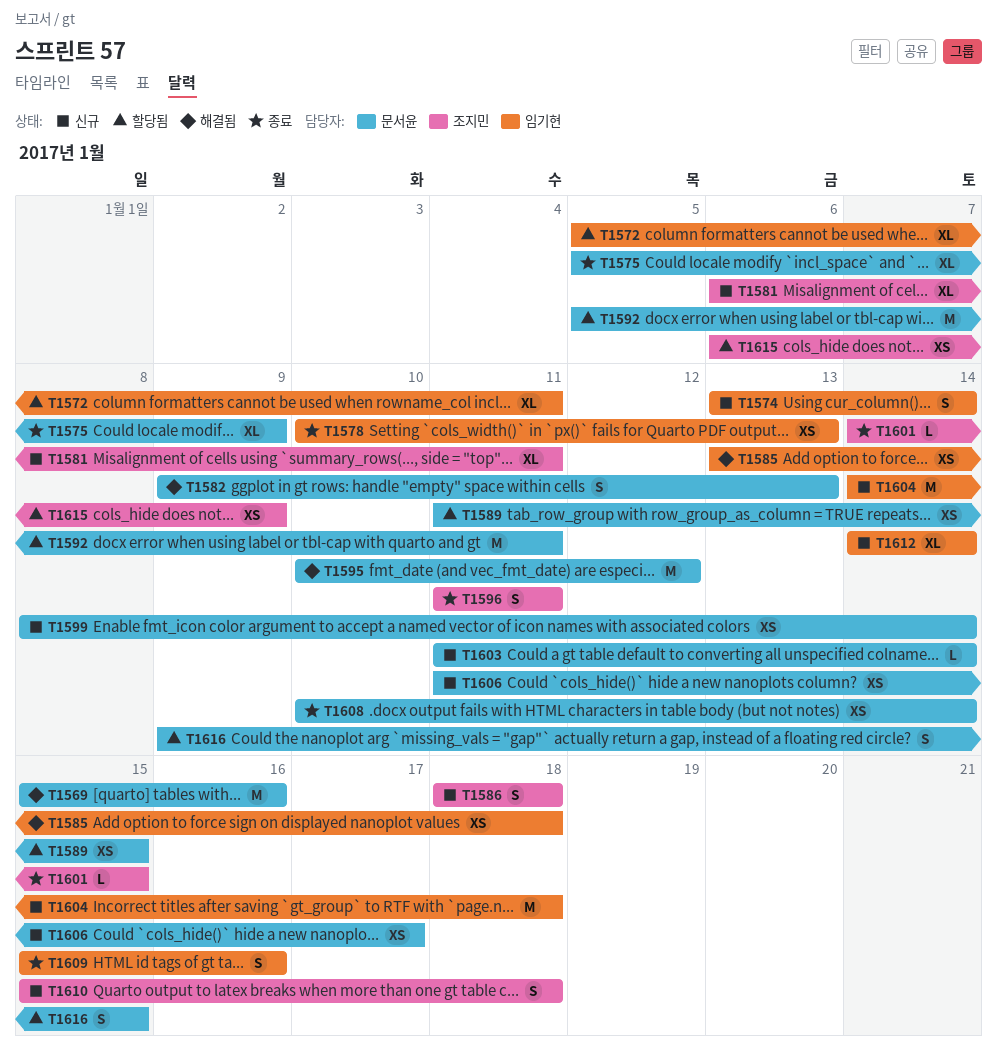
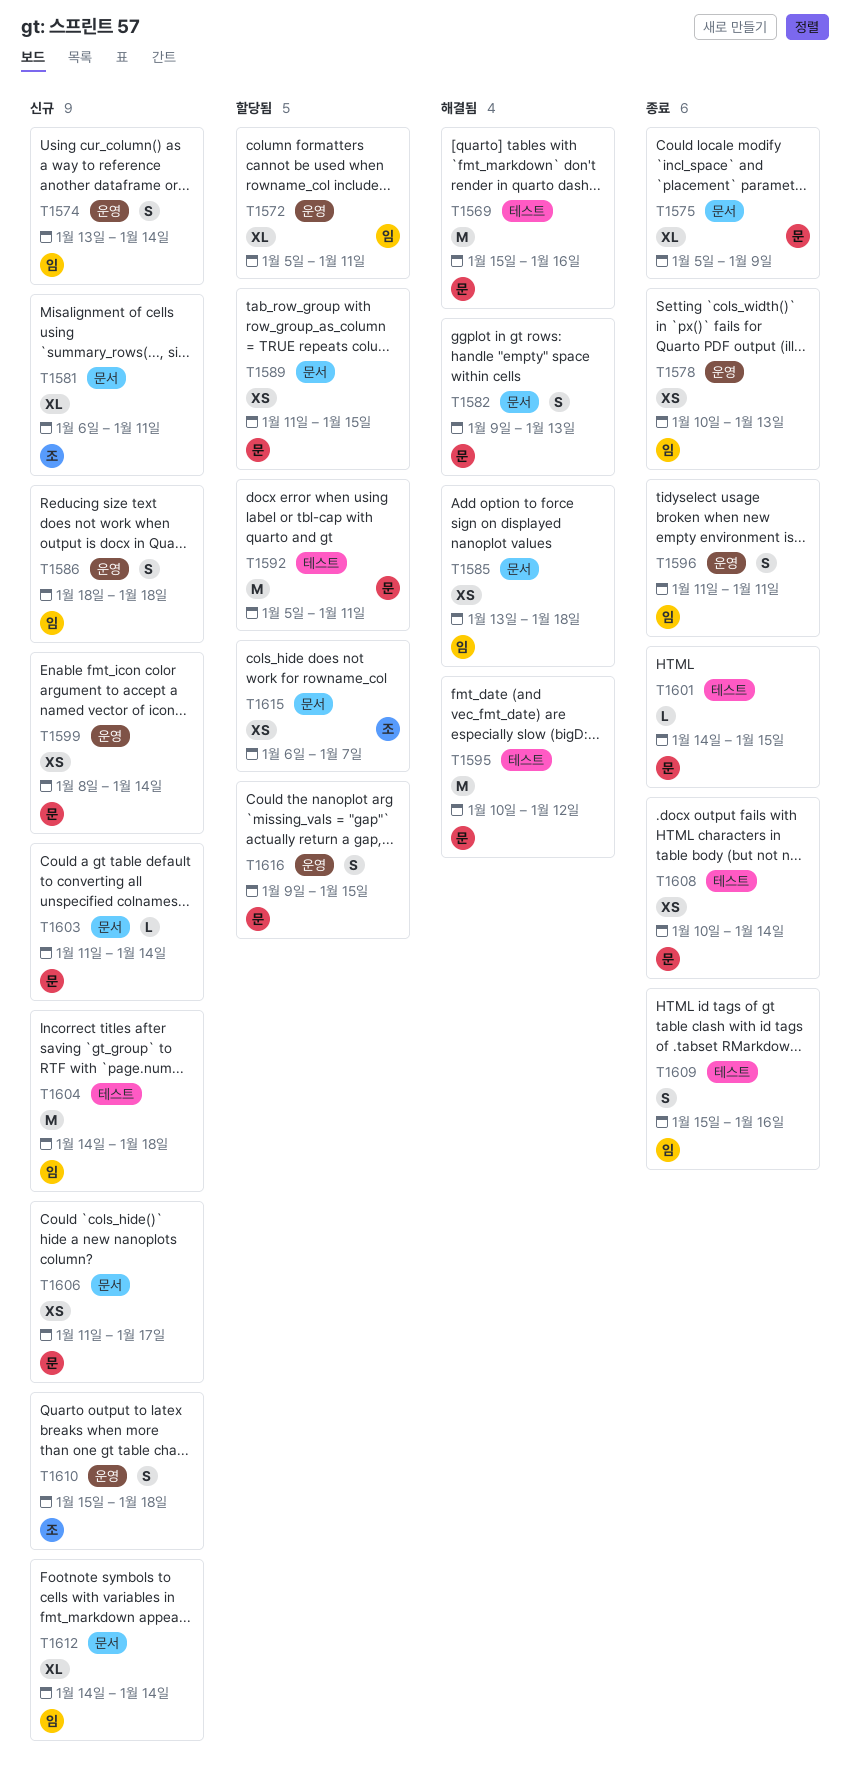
T1586, owner: 조지민 -> 임기현
T1596, owner: 조지민 -> 임기현
T1601, owner: 조지민 -> 문서윤
T1615, due: Jan 9 -> Jan 7

